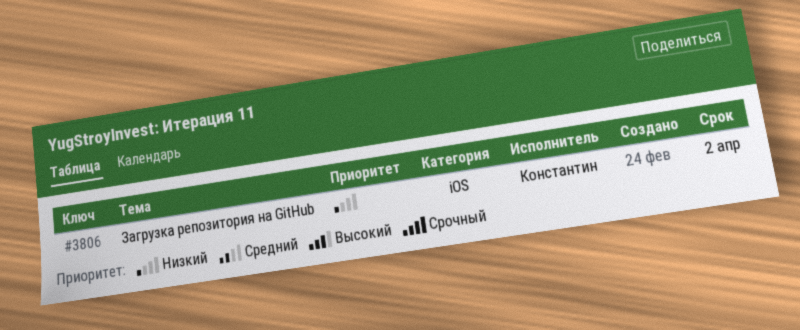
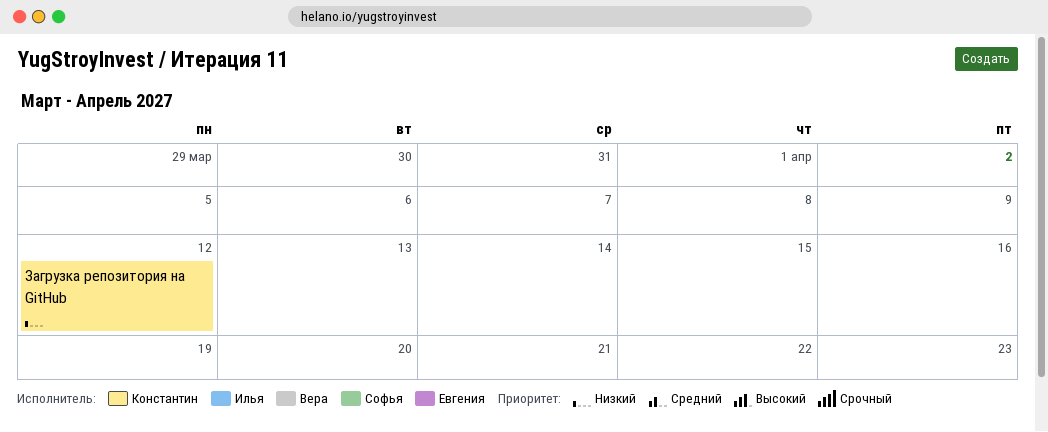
Загрузка репозитория на GitHub, due: Apr 2 -> Apr 12

